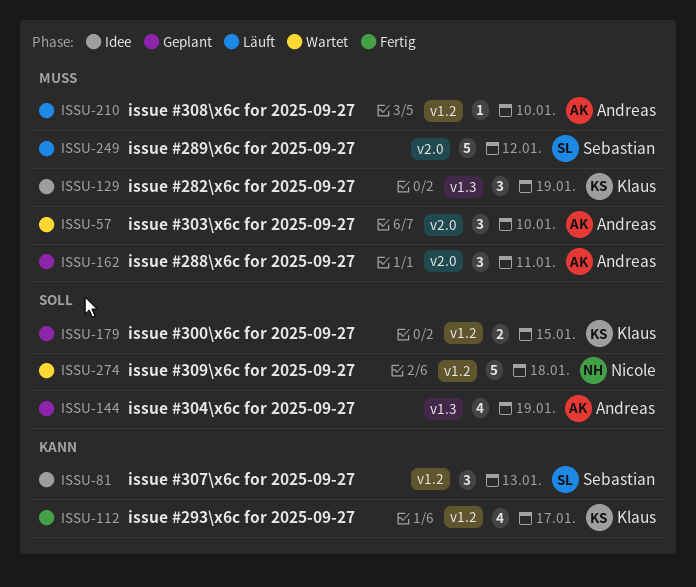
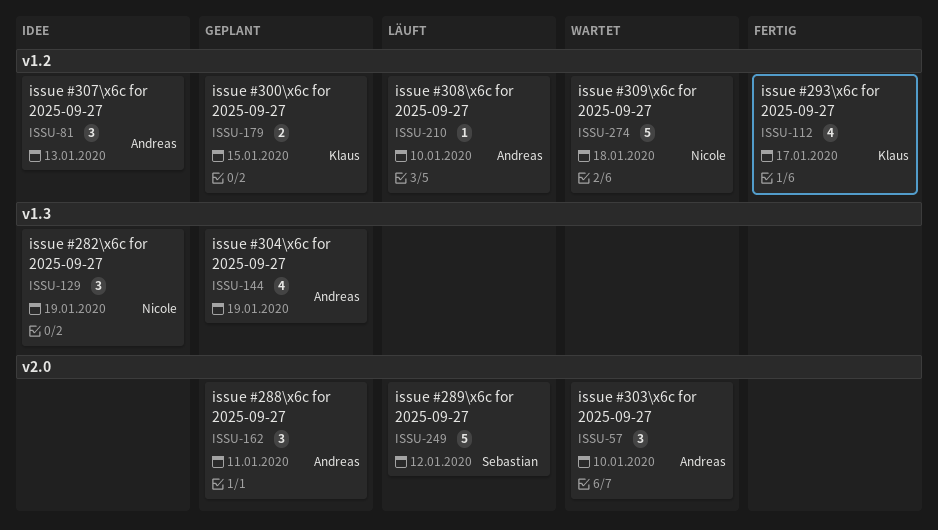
ISSU-81, owner: Sebastian -> Andreas
ISSU-129, owner: Klaus -> Nicole

